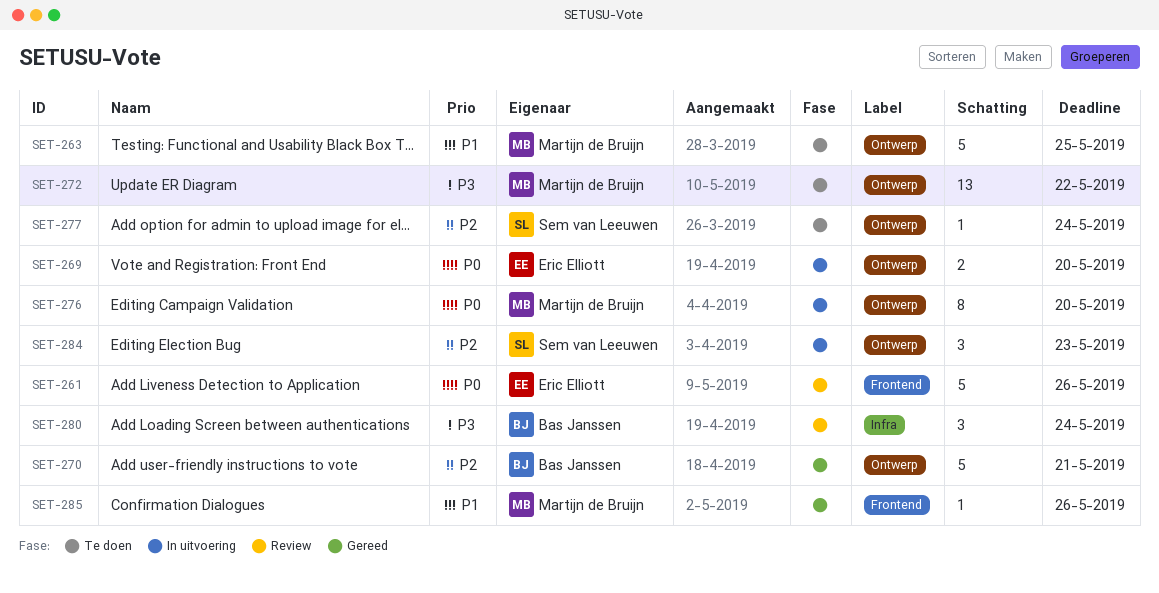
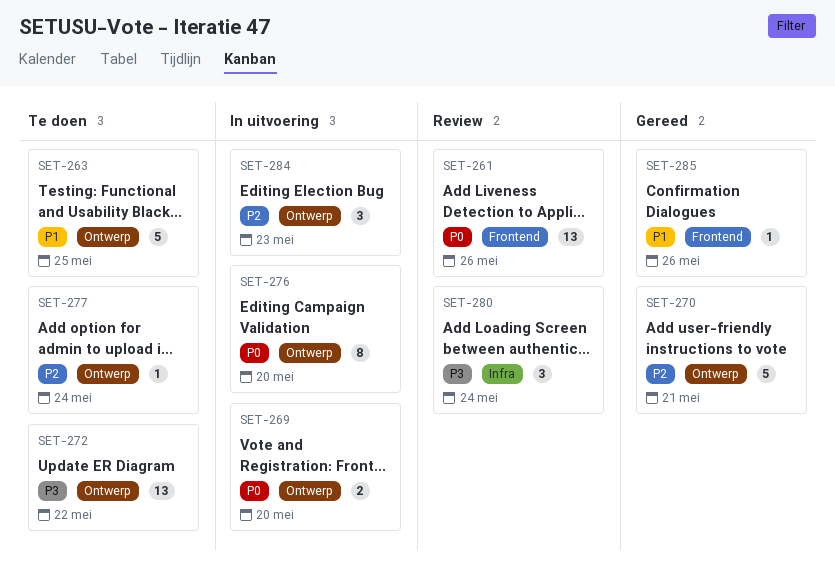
SET-261, estimate: 5 -> 13

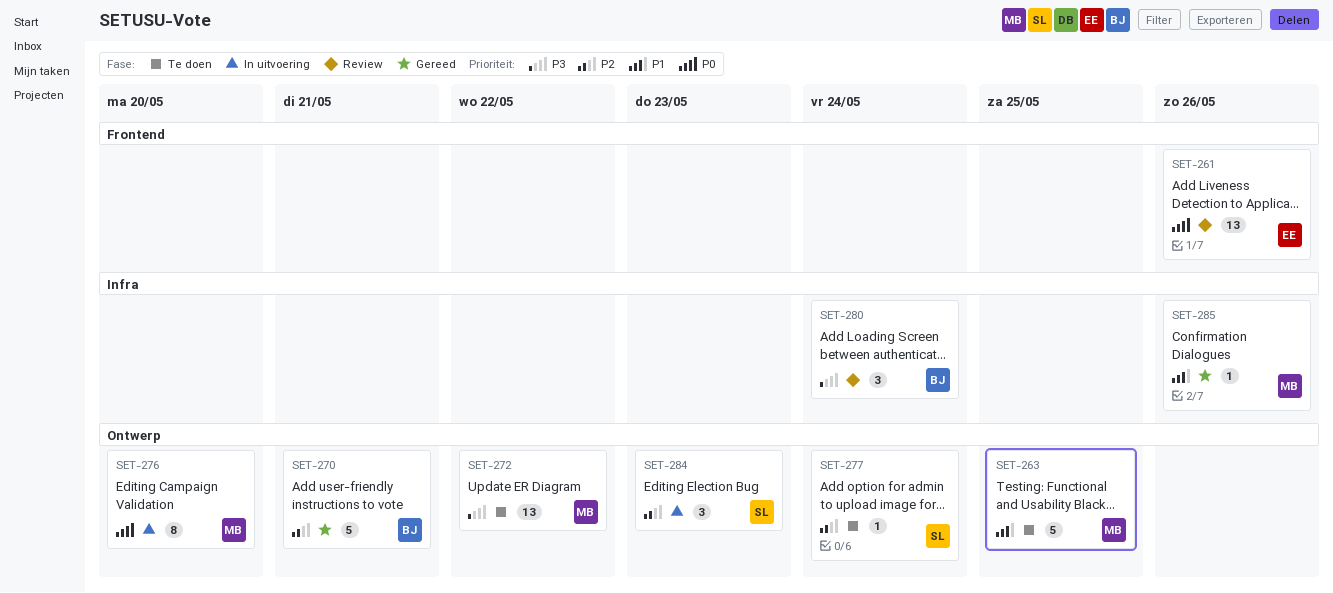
SET-269: present -> none
SET-285, label: Frontend -> Infra

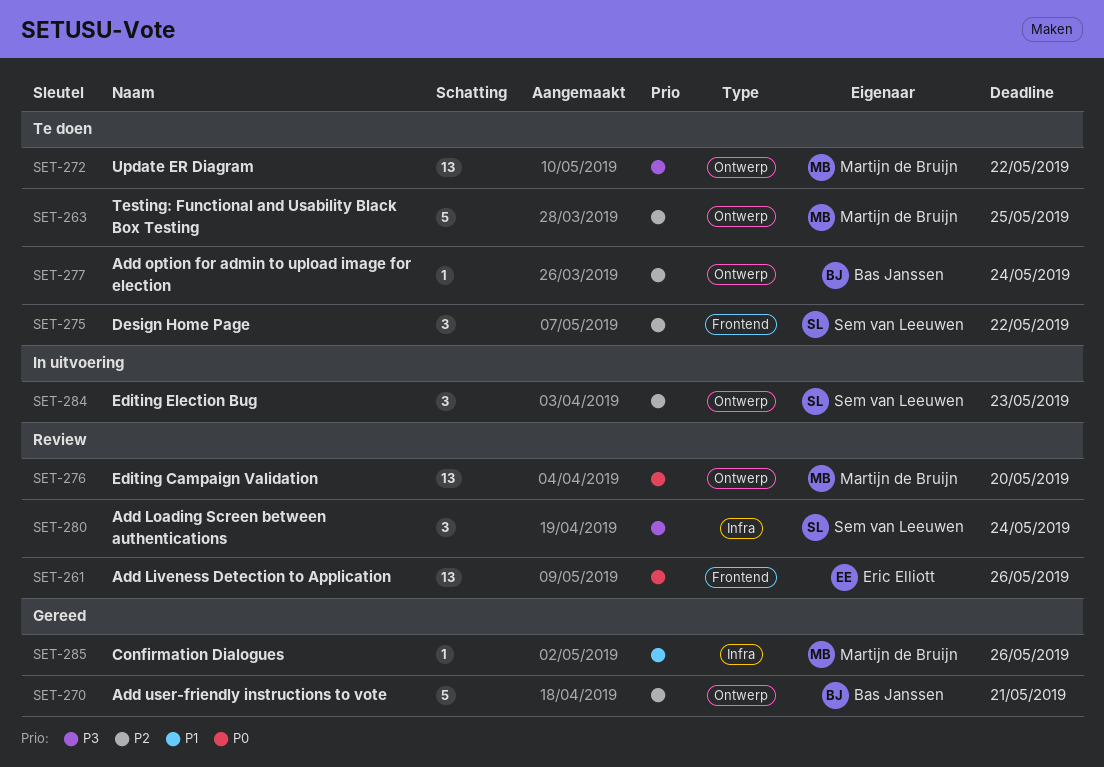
SET-263, priority: P1 -> P2
SET-275: none -> present
SET-276, status: In uitvoering -> Review
SET-276, estimate: 8 -> 13
SET-277, owner: Sem van Leeuwen -> Bas Janssen
SET-280, owner: Bas Janssen -> Sem van Leeuwen

